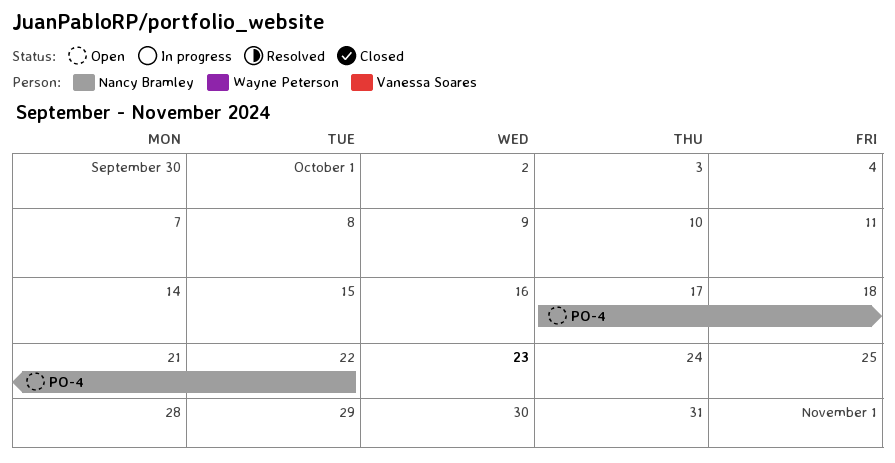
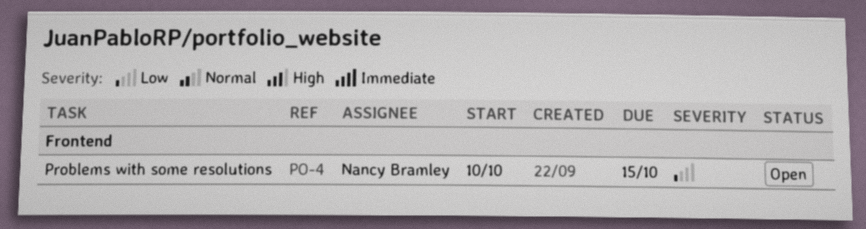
PO-4, start: Oct 17 -> Oct 10
PO-4, due: Oct 22 -> Oct 15

